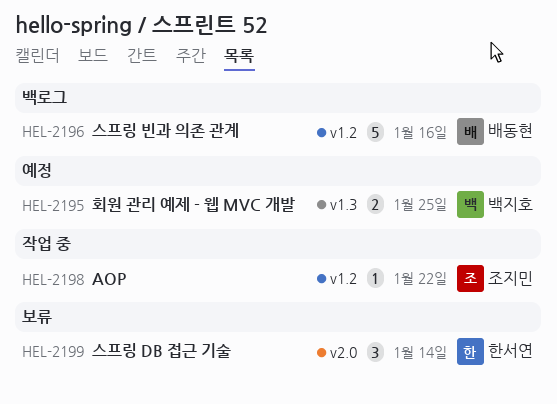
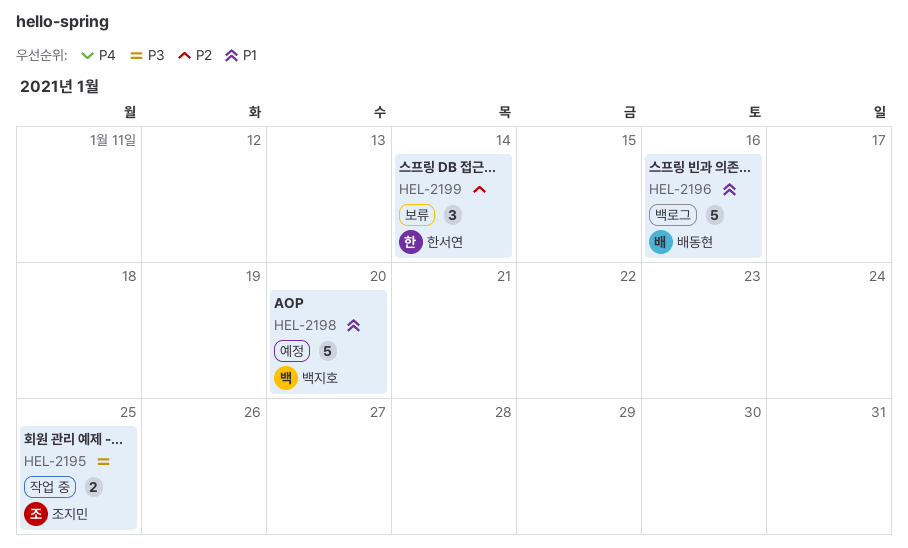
HEL-2195, status: 예정 -> 작업 중
HEL-2195, owner: 백지호 -> 조지민
HEL-2198, status: 작업 중 -> 예정
HEL-2198, owner: 조지민 -> 백지호
HEL-2198, estimate: 1 -> 5
HEL-2198, due: Jan 22 -> Jan 20

